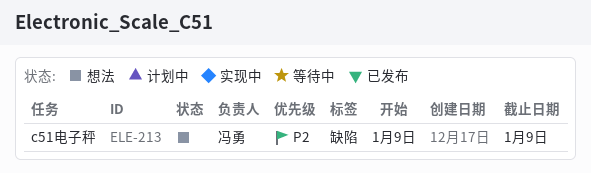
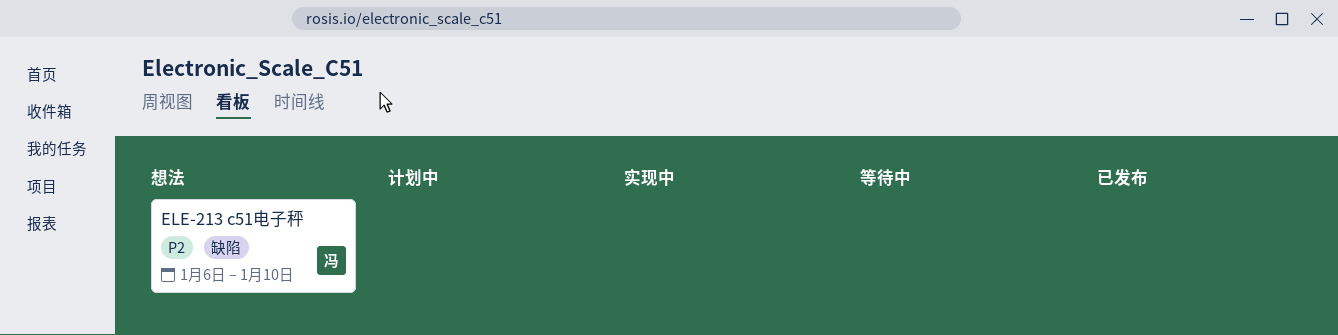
ELE-213, start: Jan 9 -> Jan 6
ELE-213, due: Jan 9 -> Jan 10

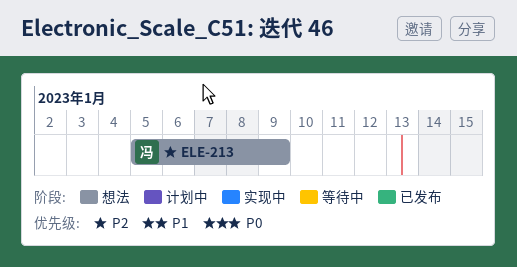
ELE-213, start: Jan 6 -> Jan 5
ELE-213, due: Jan 10 -> Jan 9

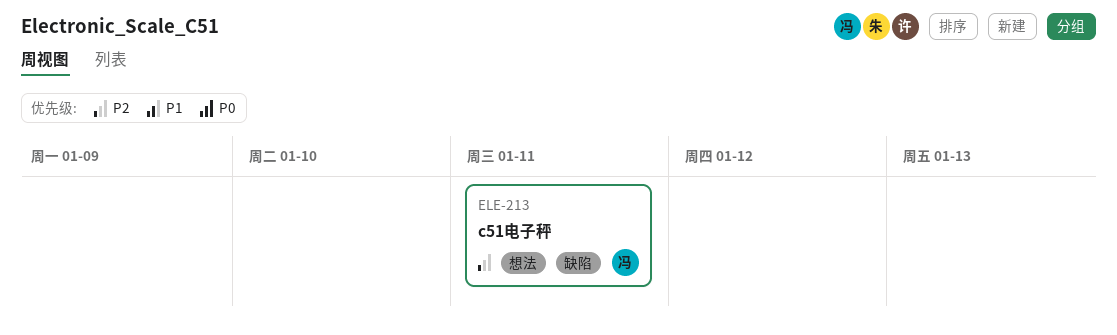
ELE-213, due: Jan 9 -> Jan 11

